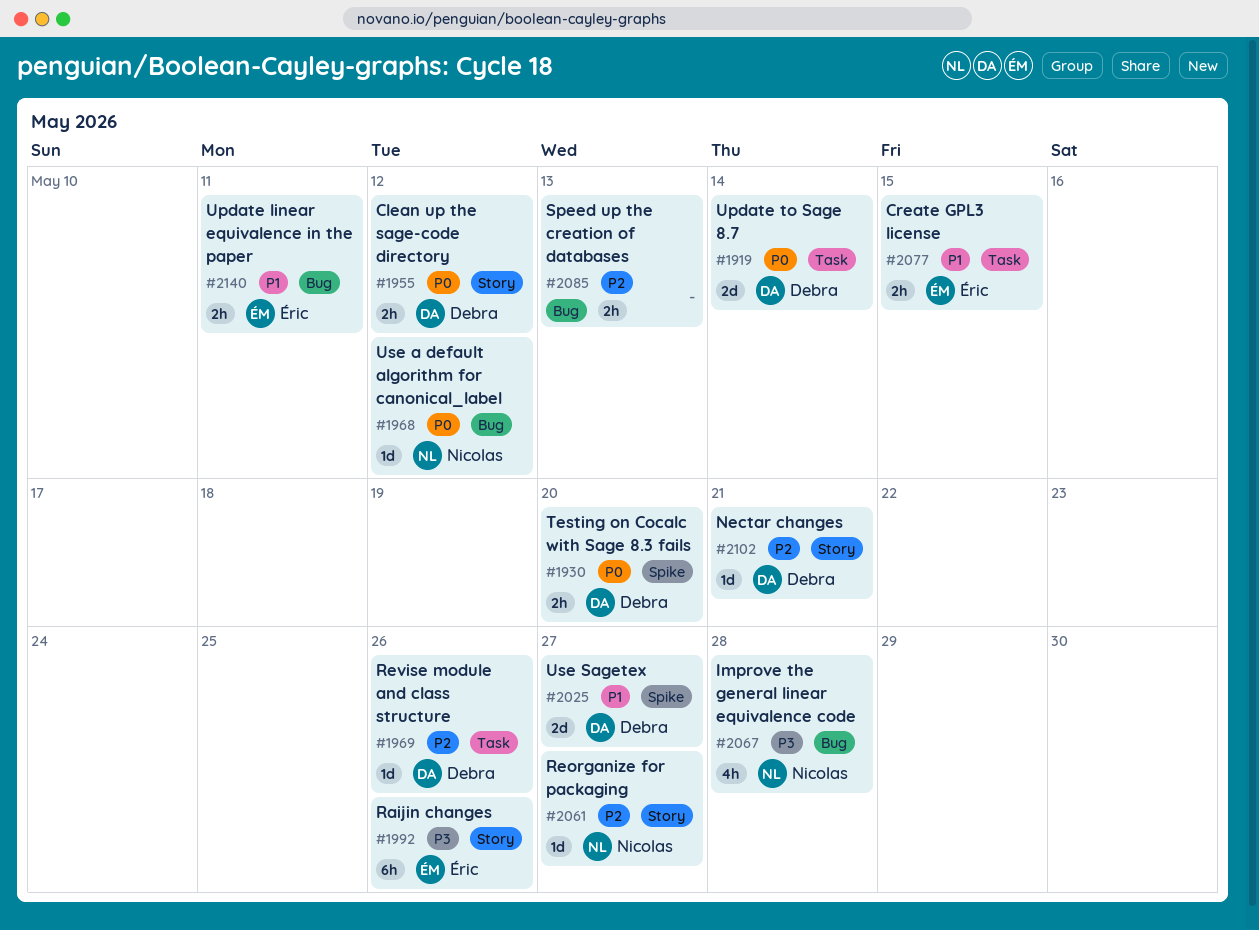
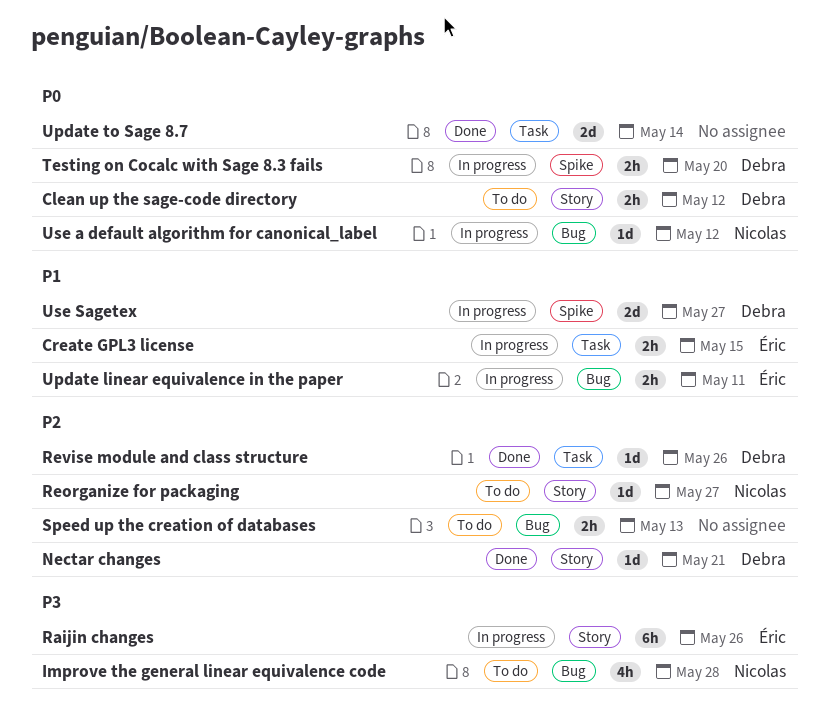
Update to Sage 8.7, owner: Debra -> none

